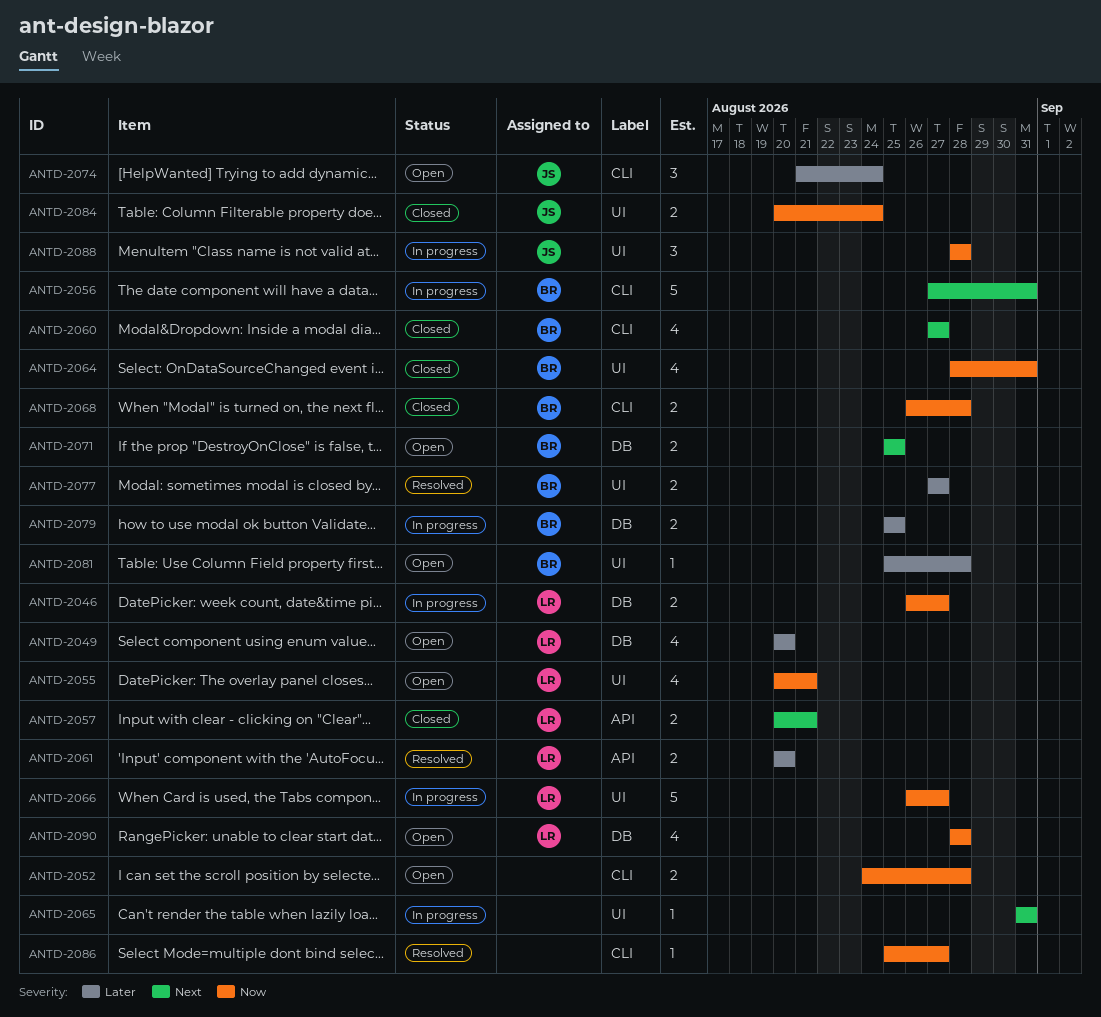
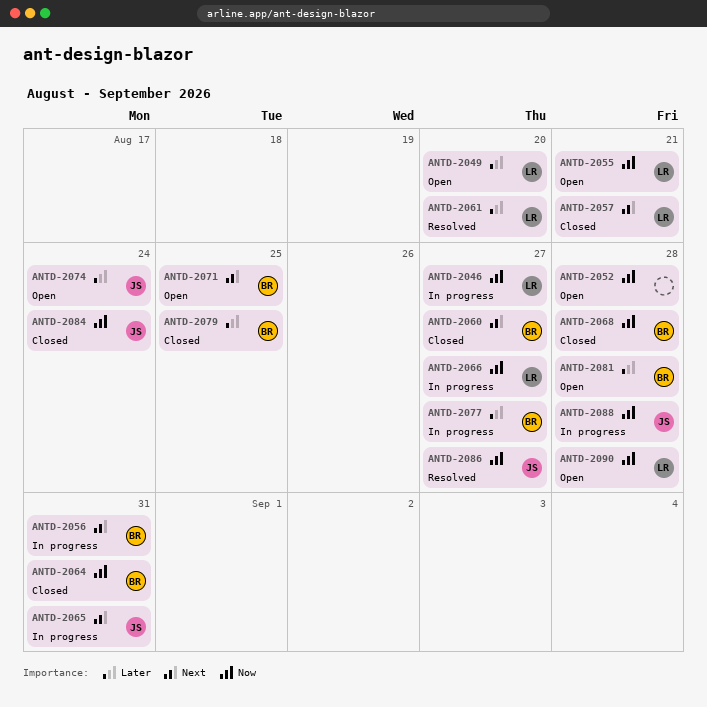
ANTD-2065, owner: none -> JS
ANTD-2077, status: Resolved -> In progress
ANTD-2079, status: In progress -> Closed
ANTD-2086, owner: none -> JS

